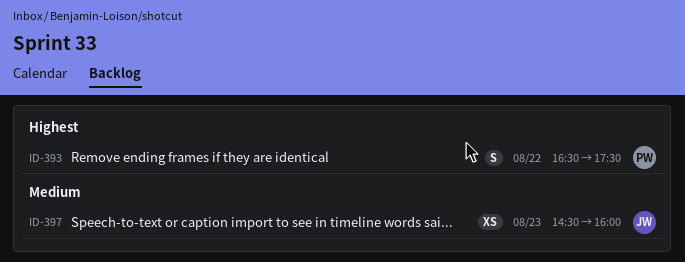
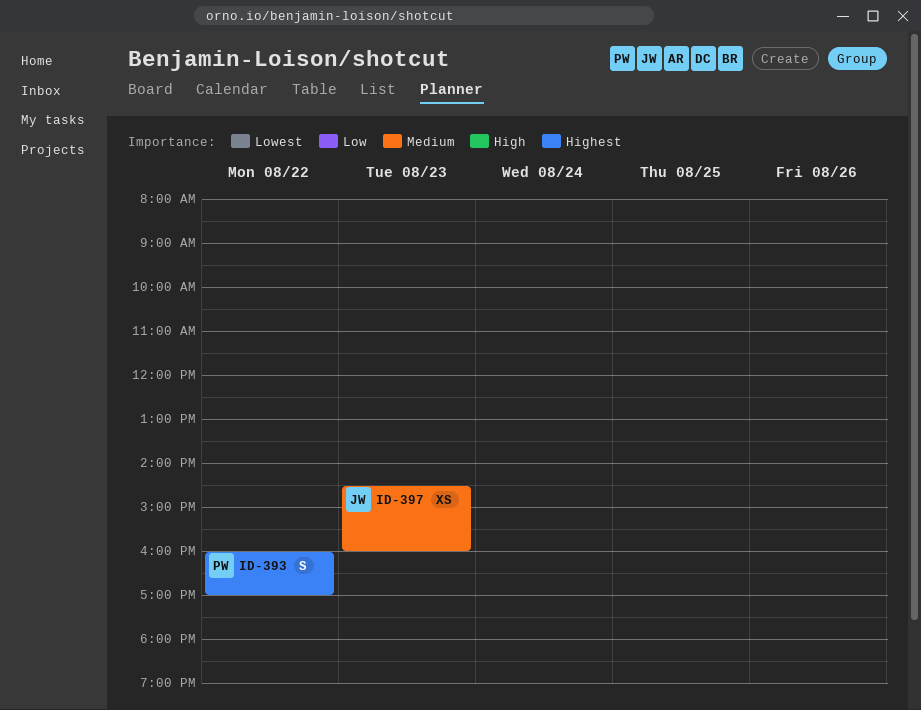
ID-393, begins: 16:30 -> 16:00
ID-393, ends: 17:30 -> 17:00

